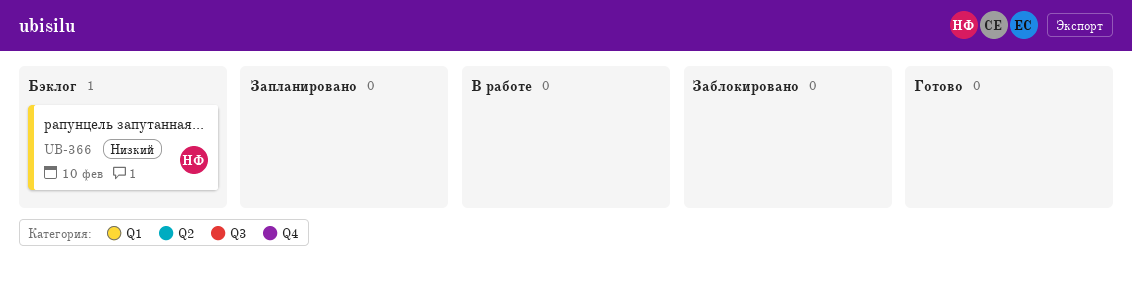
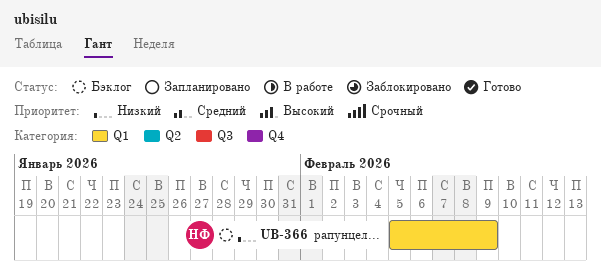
UB-366, due: Feb 10 -> Feb 9

